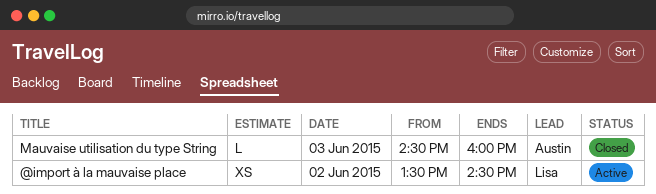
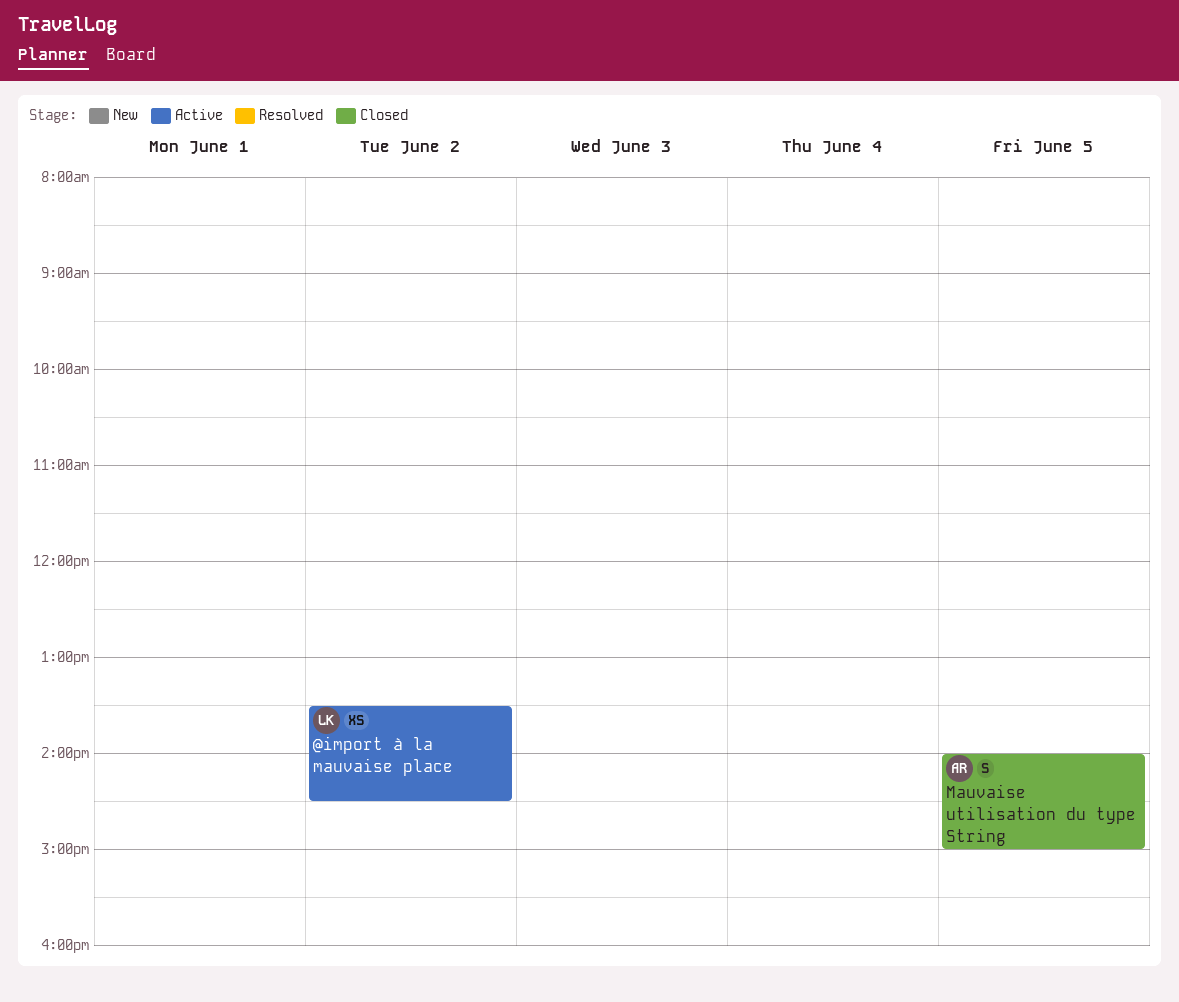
Mauvaise utilisation du type String, estimate: L -> S
Mauvaise utilisation du type String, day: Jun 3 -> Jun 5
Mauvaise utilisation du type String, begins: 14:30 -> 14:00
Mauvaise utilisation du type String, ends: 16:00 -> 15:00

